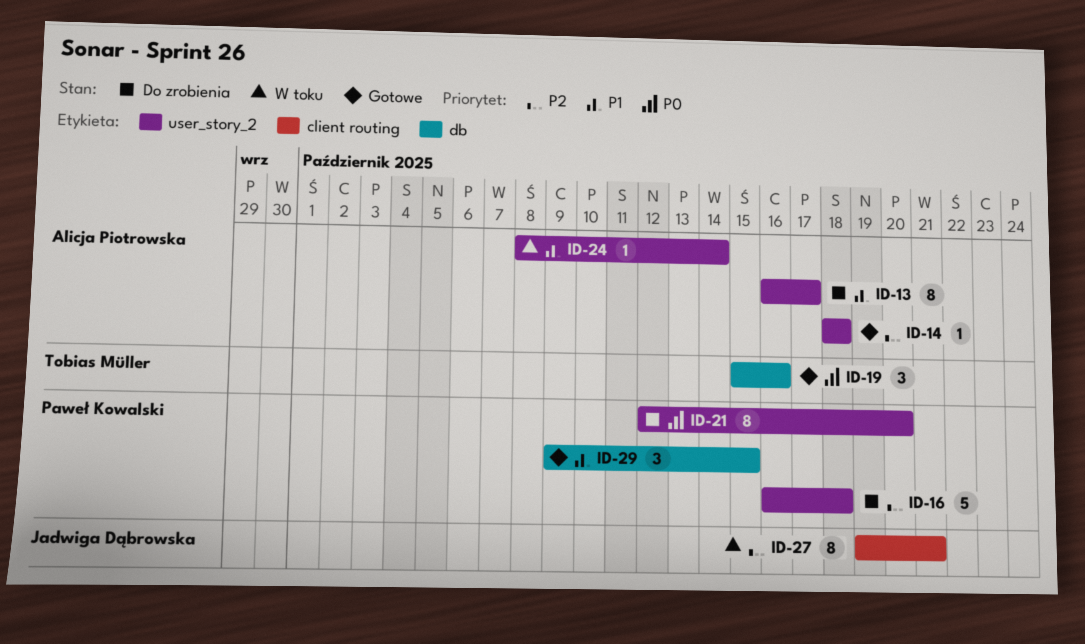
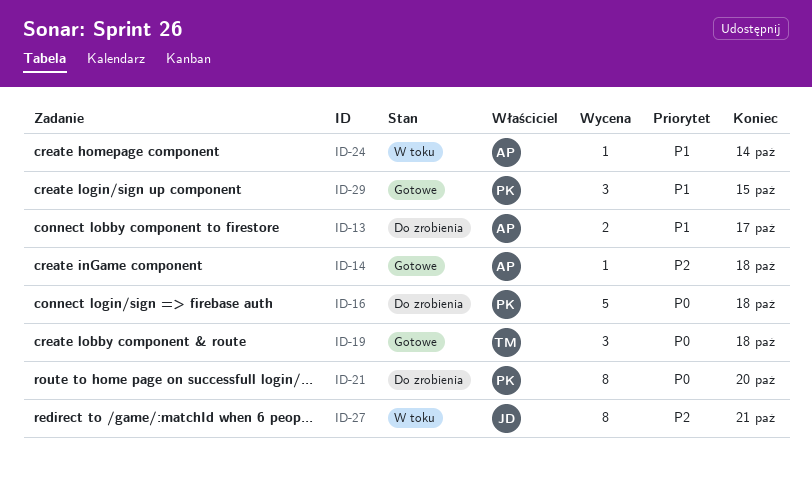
ID-13, estimate: 8 -> 2
ID-16, priority: P2 -> P0
ID-19, due: Oct 16 -> Oct 18

